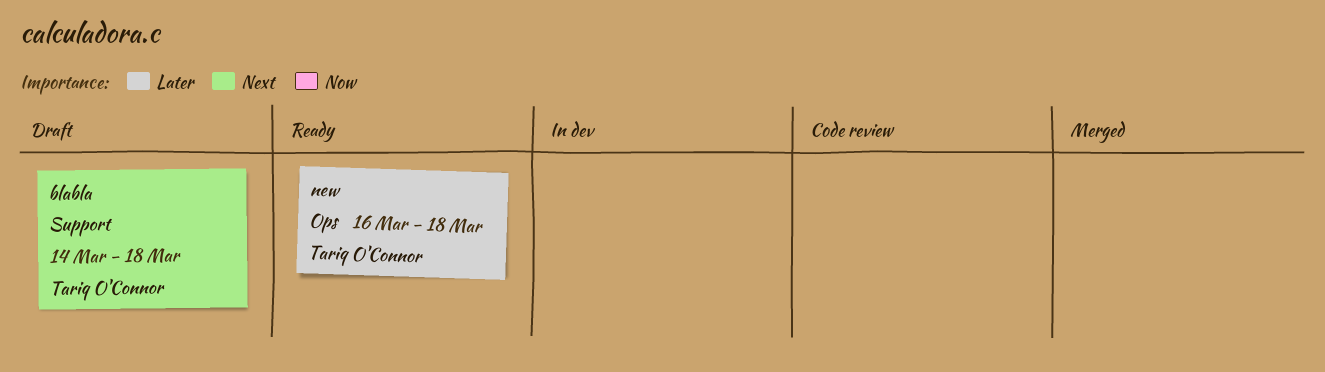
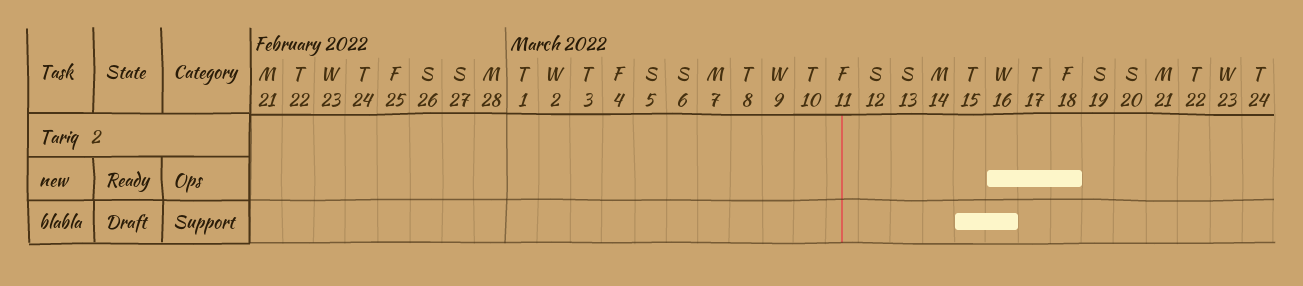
blabla, start: Mar 14 -> Mar 15
blabla, due: Mar 18 -> Mar 16

